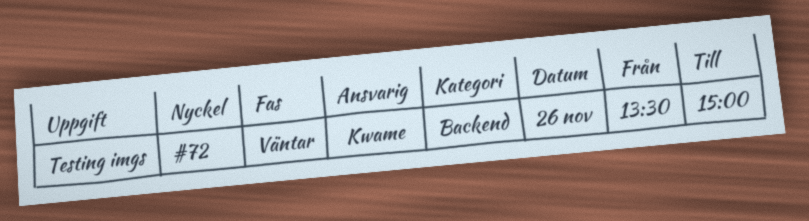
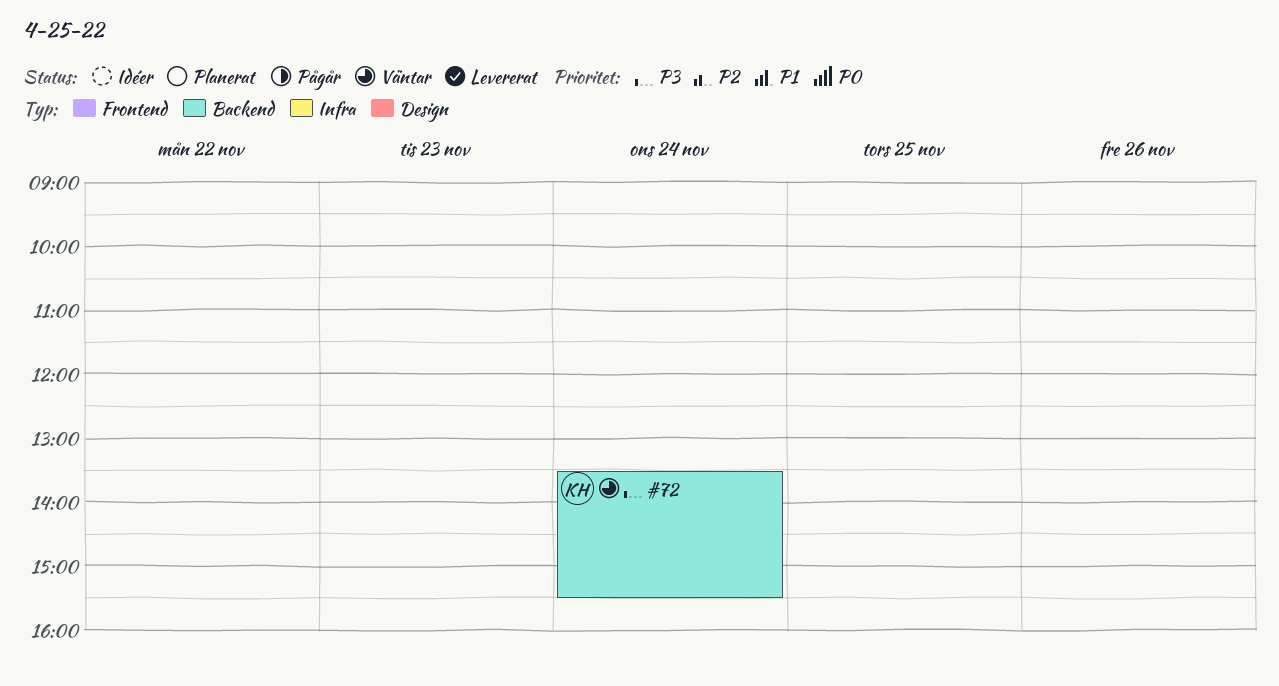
#72, day: Nov 26 -> Nov 24
#72, ends: 15:00 -> 15:30

